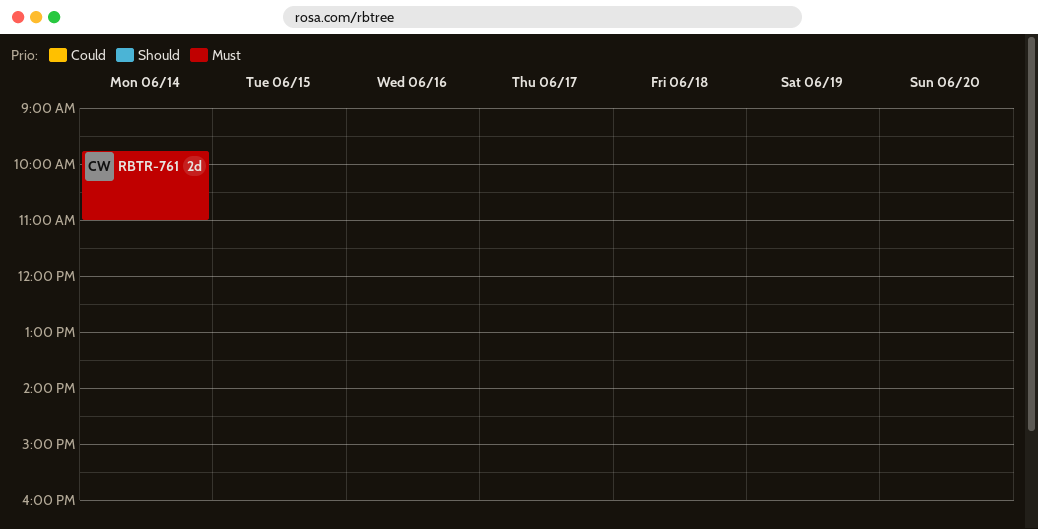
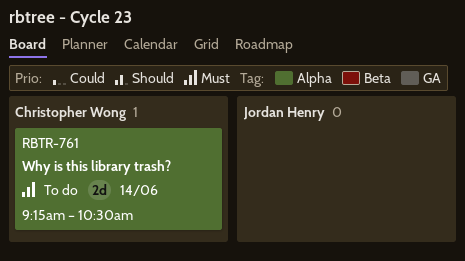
RBTR-761, begins: 09:45 -> 09:15
RBTR-761, ends: 11:00 -> 10:30

